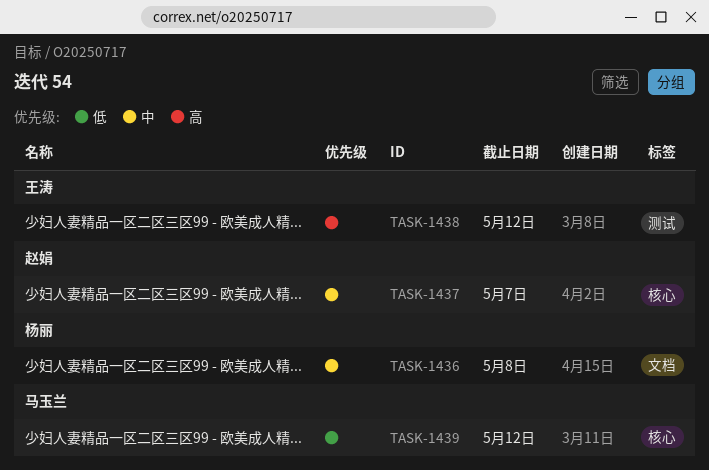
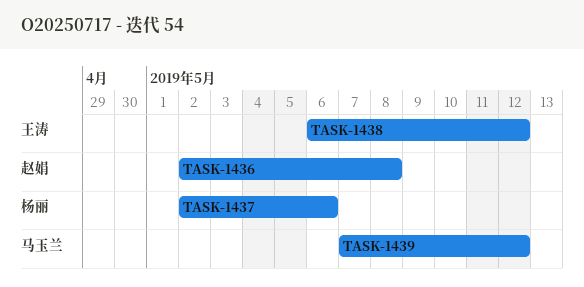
TASK-1436, owner: 杨丽 -> 赵娟
TASK-1437, owner: 赵娟 -> 杨丽
TASK-1437, due: May 7 -> May 6

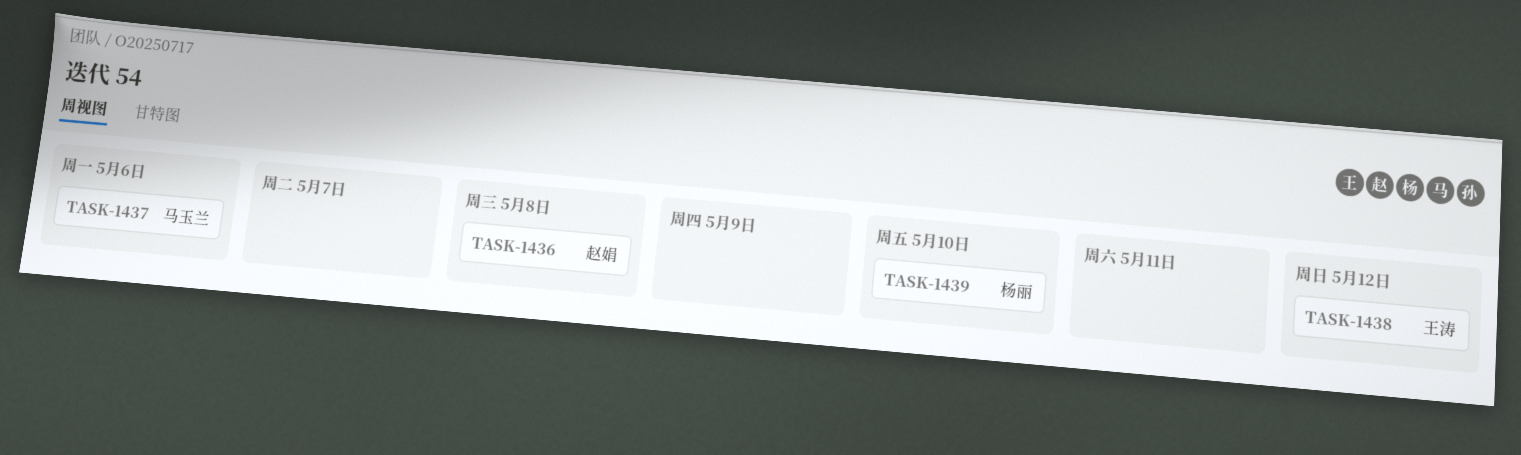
TASK-1437, owner: 杨丽 -> 马玉兰
TASK-1439, owner: 马玉兰 -> 杨丽
TASK-1439, due: May 12 -> May 10

